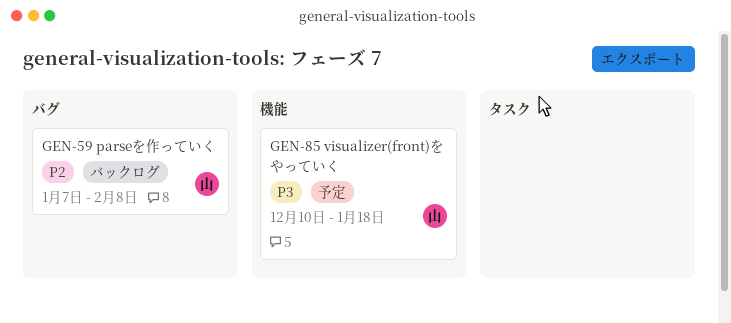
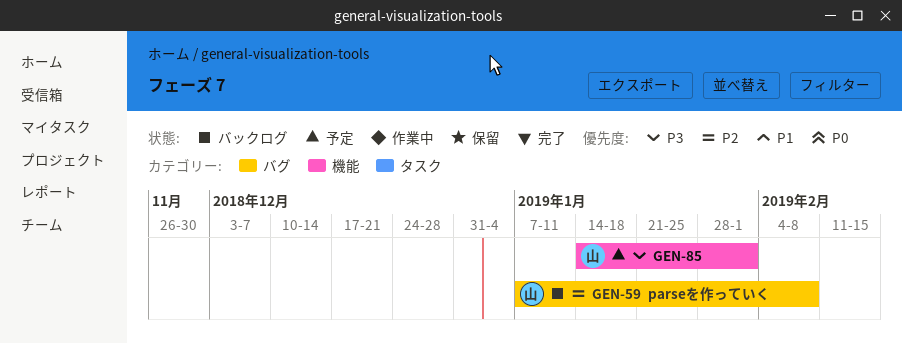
GEN-85, start: Dec 10 -> Jan 14
GEN-85, due: Jan 18 -> Feb 1

